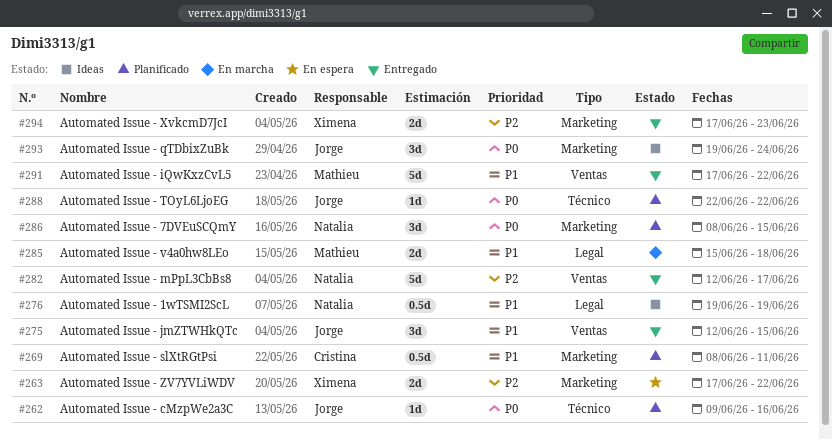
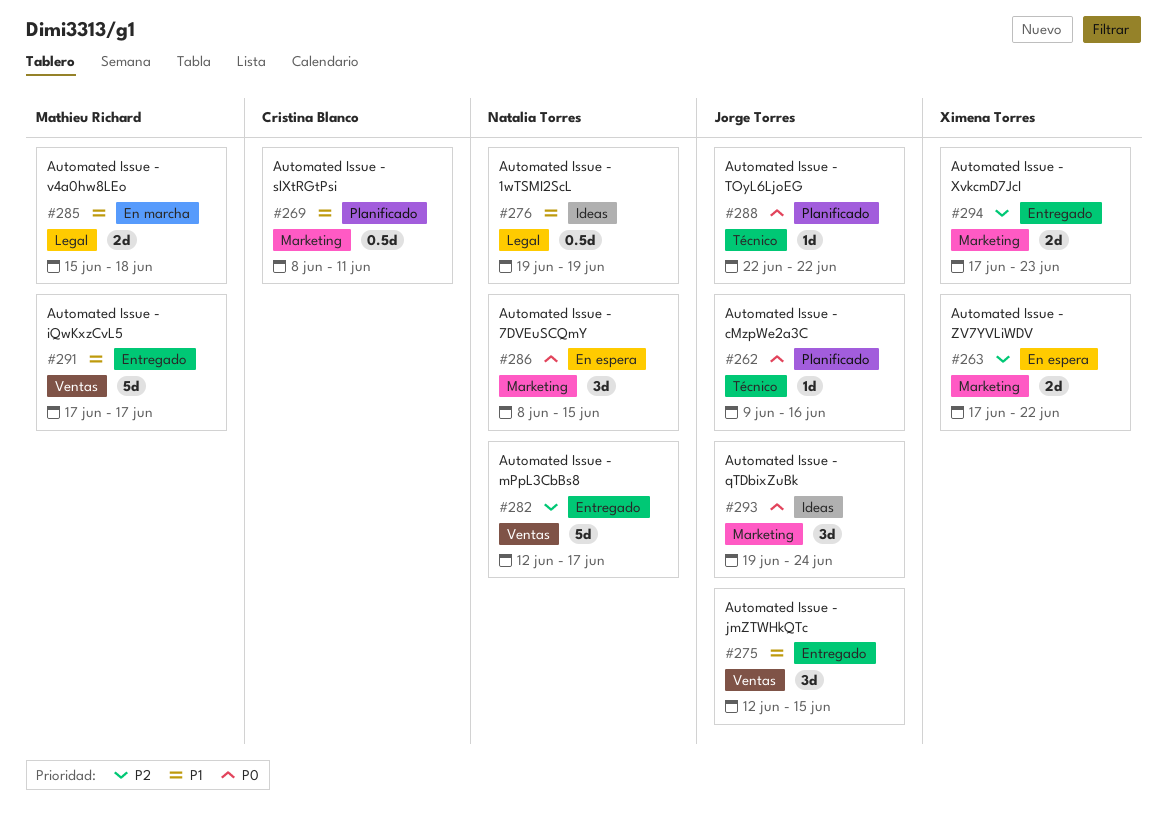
#286, status: Planificado -> En espera
#291, due: Jun 22 -> Jun 17

